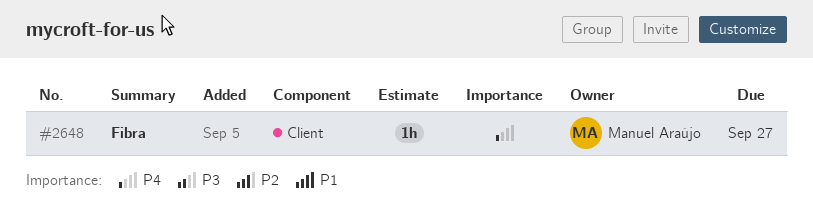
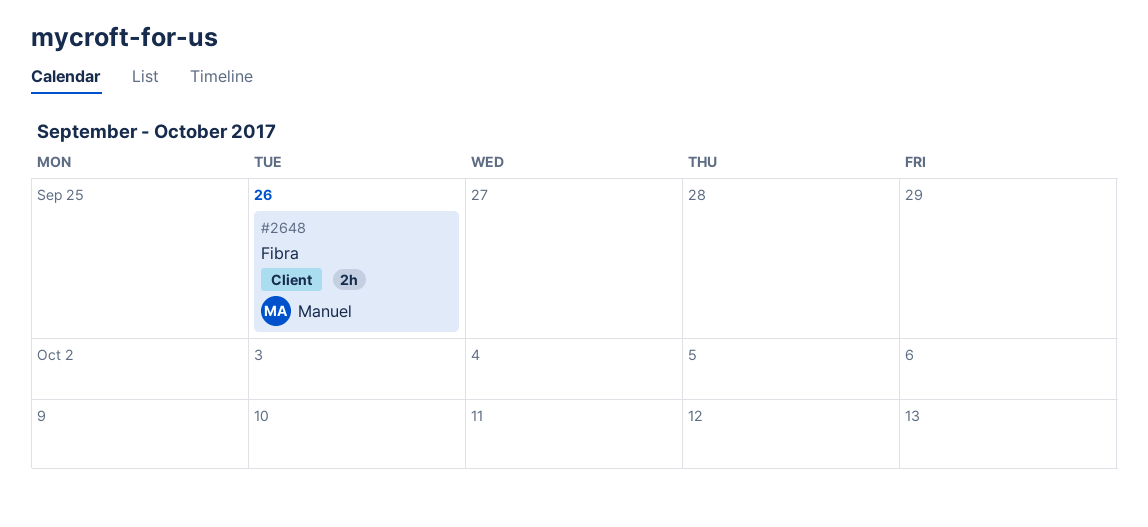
#2648, estimate: 1h -> 2h
#2648, due: Sep 27 -> Sep 26

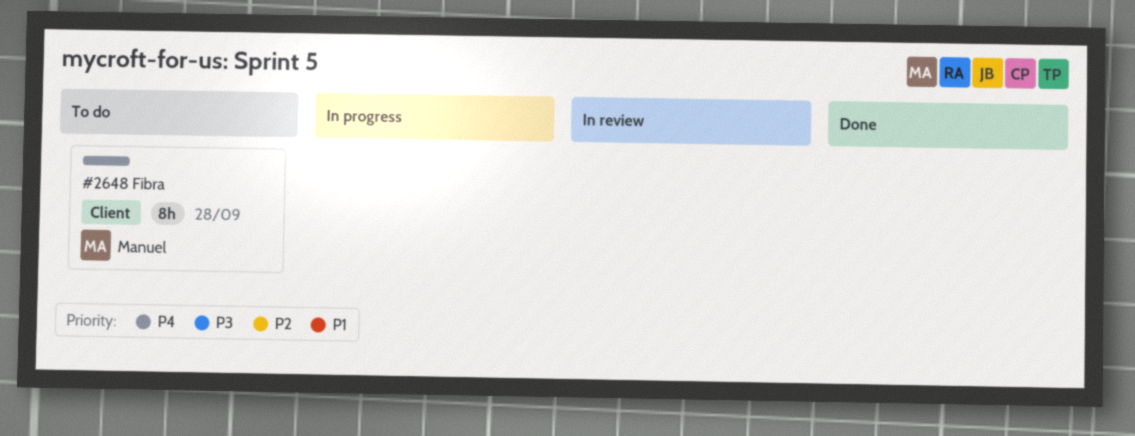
#2648, estimate: 2h -> 8h
#2648, due: Sep 26 -> Sep 28

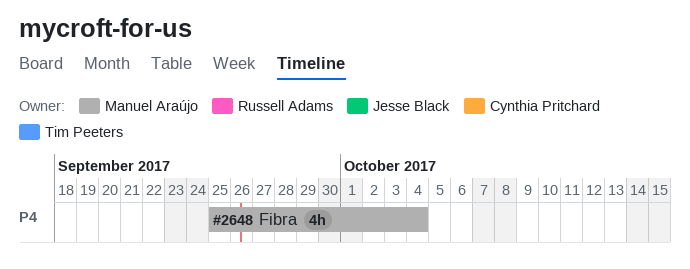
#2648, estimate: 8h -> 4h
#2648, due: Sep 28 -> Oct 4

